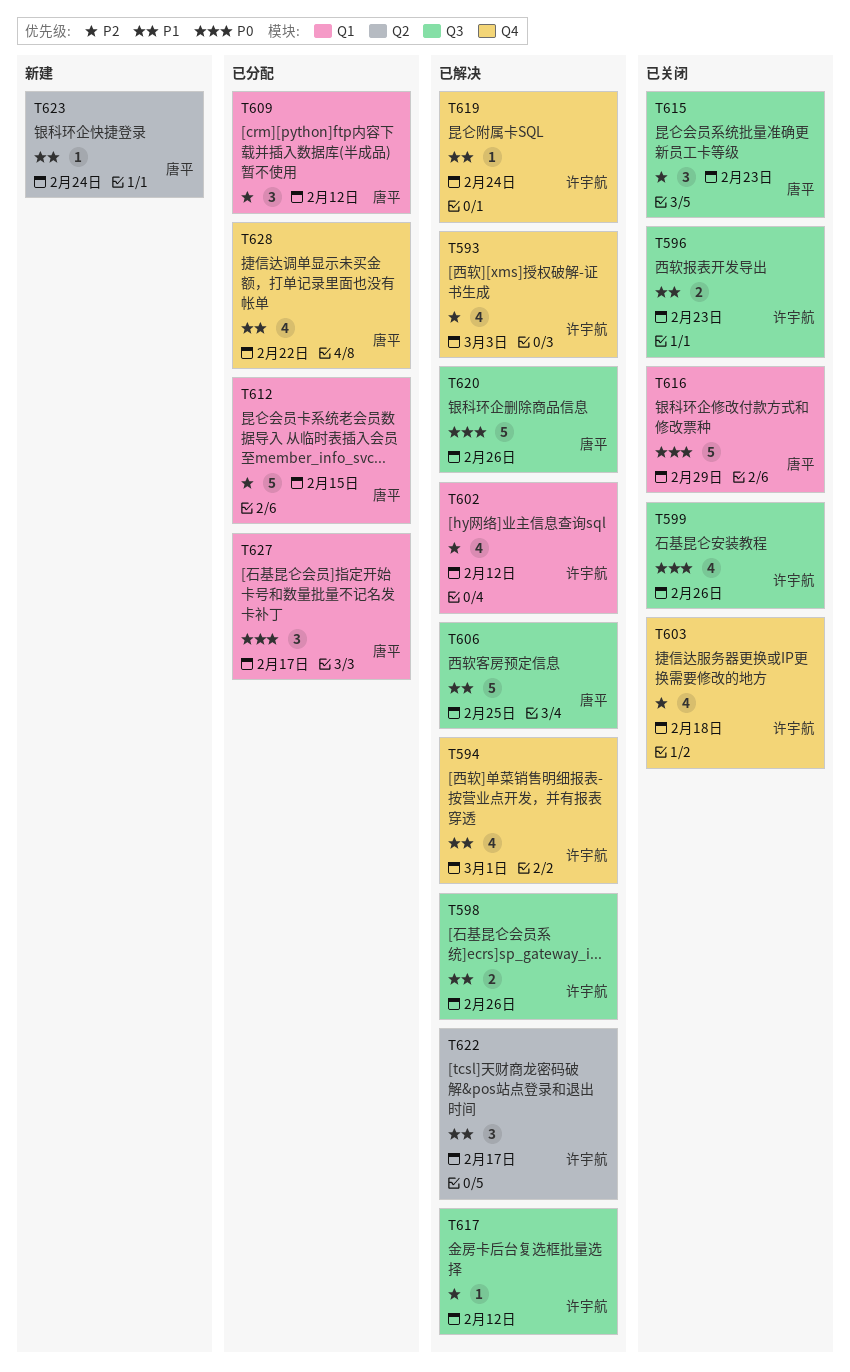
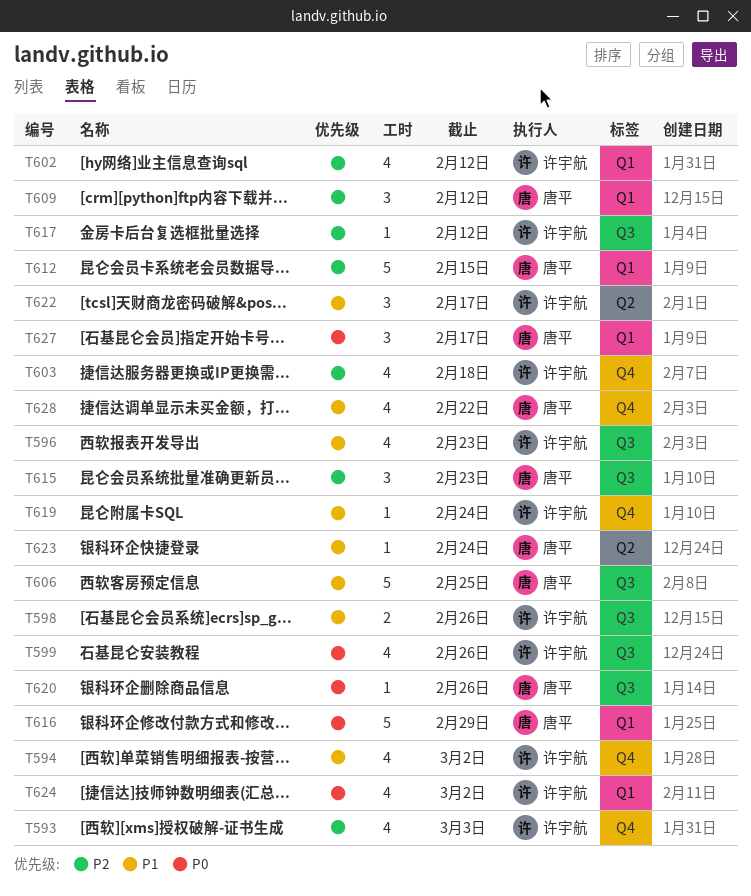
T594, due: Mar 1 -> Mar 2
T596, estimate: 2 -> 4
T620, estimate: 5 -> 1
T624: none -> present

